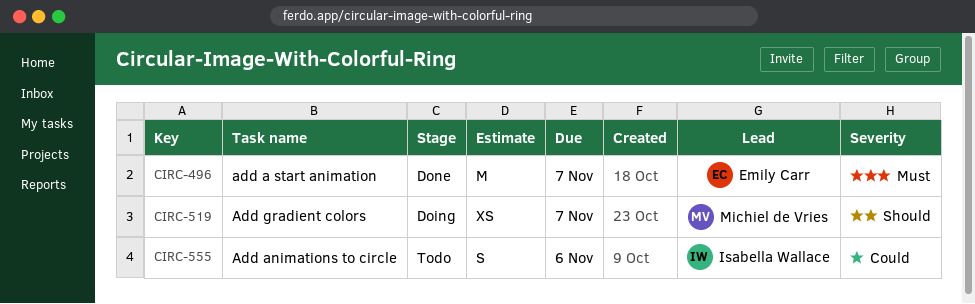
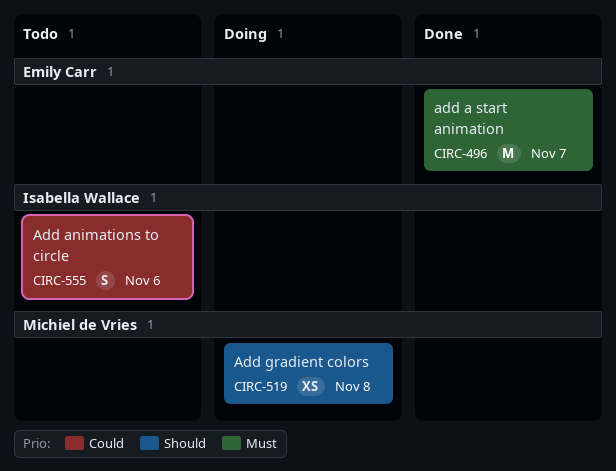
CIRC-519, due: Nov 7 -> Nov 8

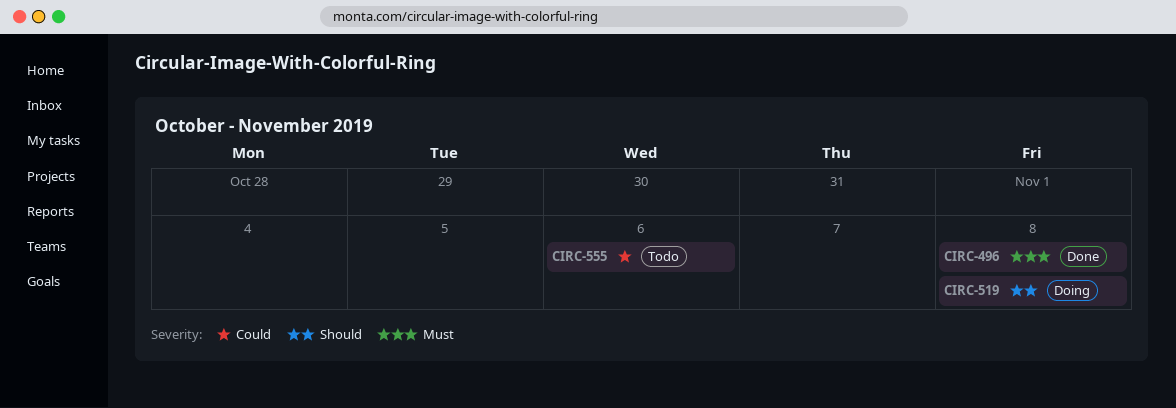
CIRC-496, due: Nov 7 -> Nov 8

